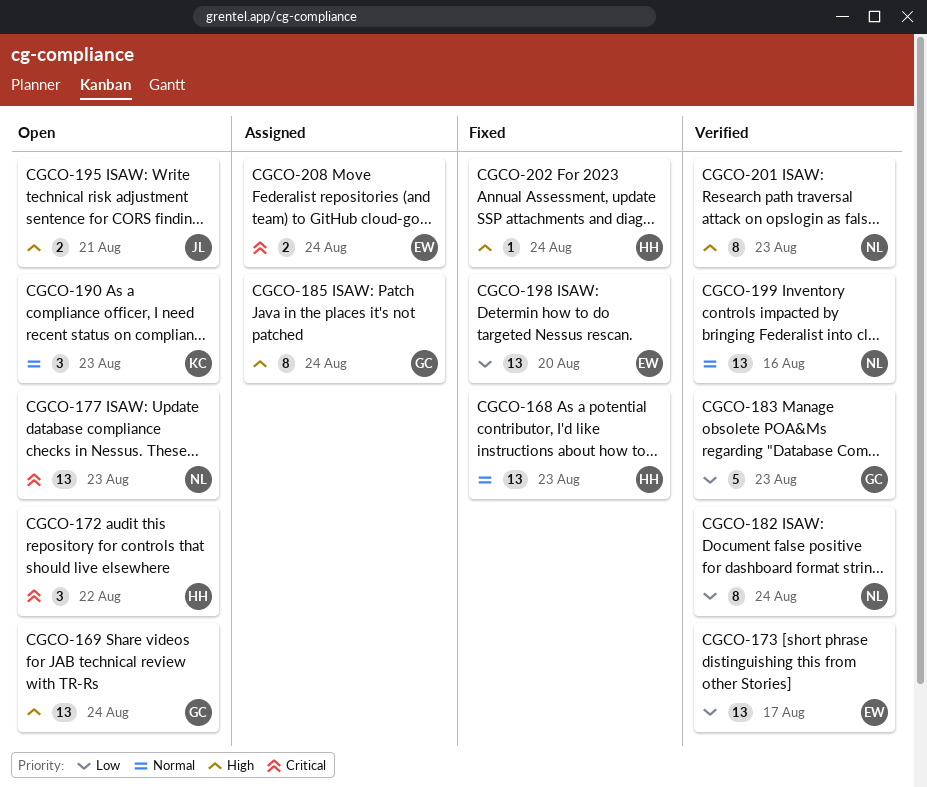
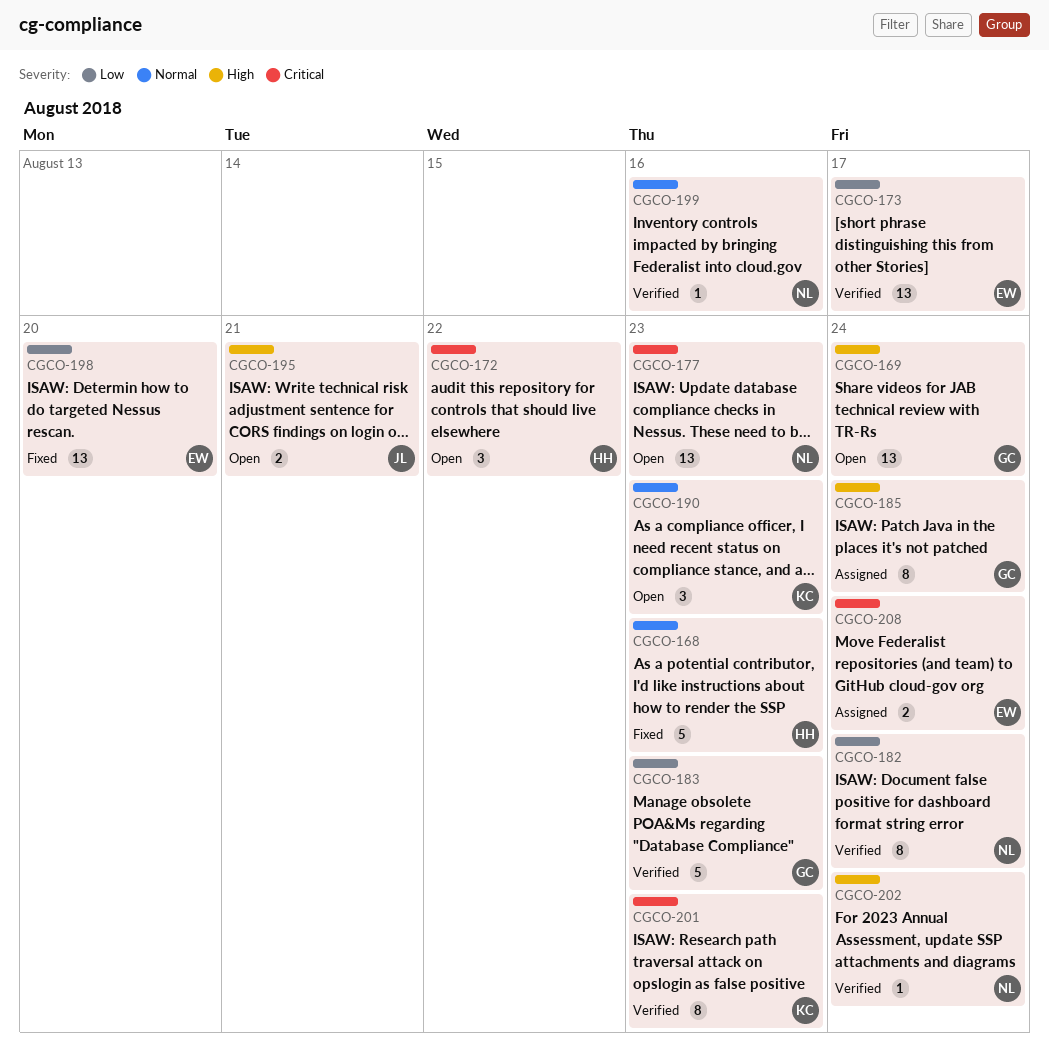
CGCO-168, estimate: 13 -> 5
CGCO-199, estimate: 13 -> 1
CGCO-201, owner: NL -> KC
CGCO-201, priority: High -> Critical
CGCO-202, status: Fixed -> Verified
CGCO-202, owner: HH -> NL

